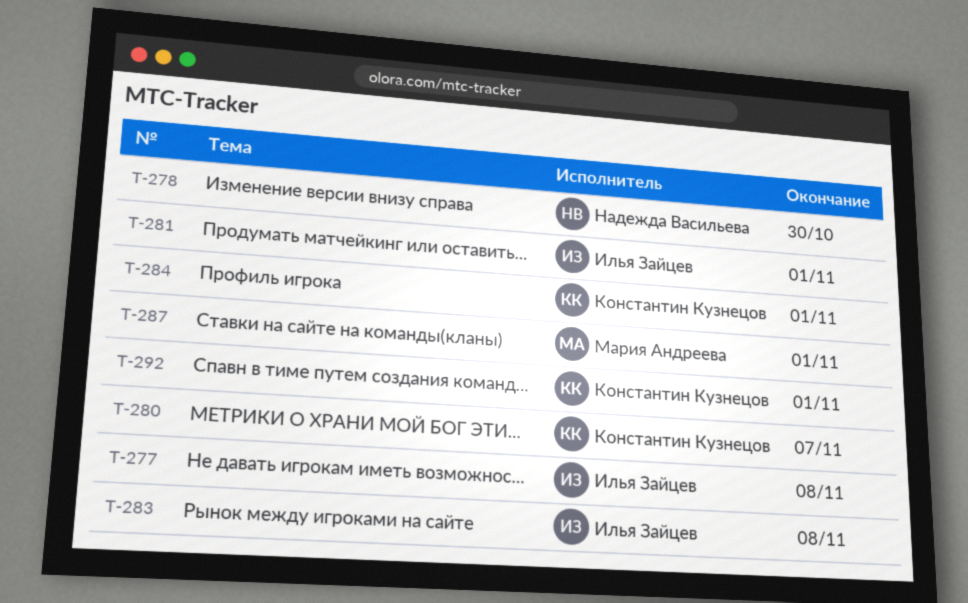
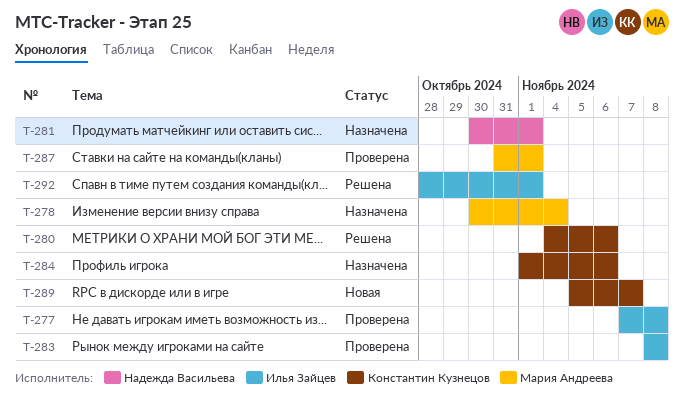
T-278, owner: Надежда Васильева -> Мария Андреева
T-278, due: Oct 30 -> Nov 4
T-280, due: Nov 7 -> Nov 6
T-281, owner: Илья Зайцев -> Надежда Васильева
T-284, due: Nov 1 -> Nov 6
T-289: none -> present
T-292, owner: Константин Кузнецов -> Илья Зайцев

